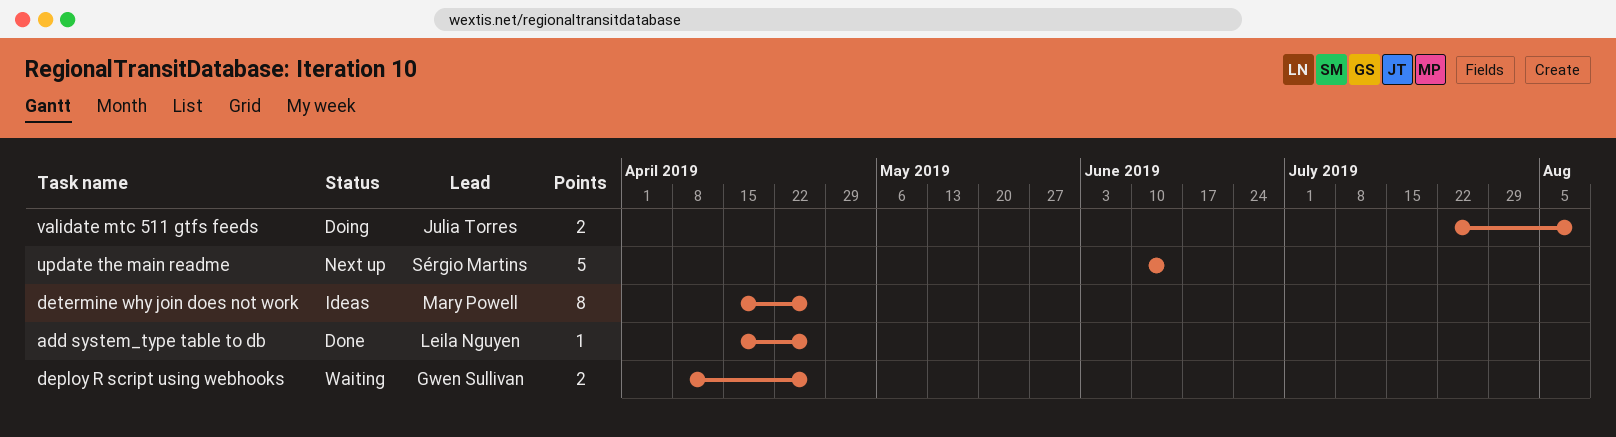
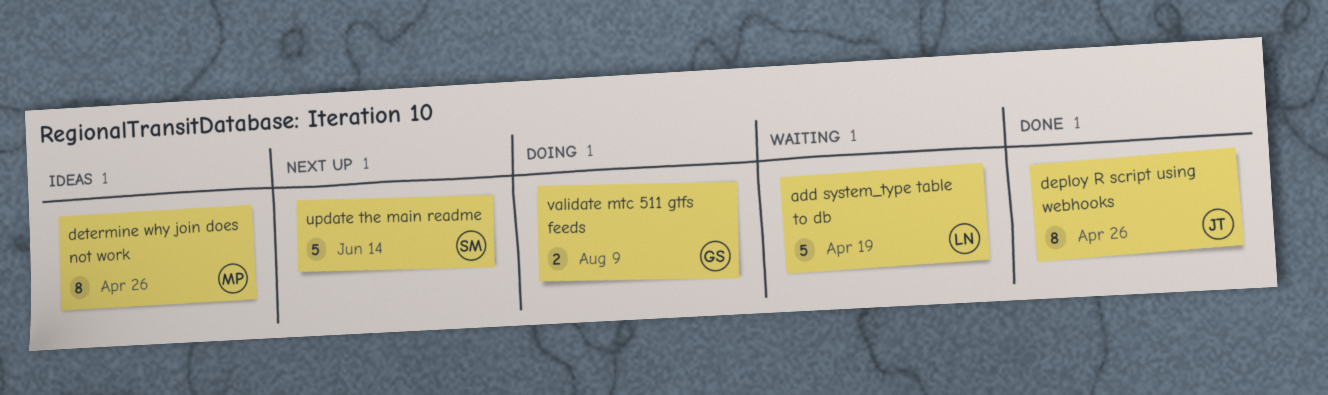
add system_type table to db, status: Done -> Waiting
add system_type table to db, estimate: 1 -> 5
add system_type table to db, due: Apr 26 -> Apr 19
deploy R script using webhooks, status: Waiting -> Done
deploy R script using webhooks, owner: Gwen Sullivan -> Julia Torres
deploy R script using webhooks, estimate: 2 -> 8
validate mtc 511 gtfs feeds, owner: Julia Torres -> Gwen Sullivan

